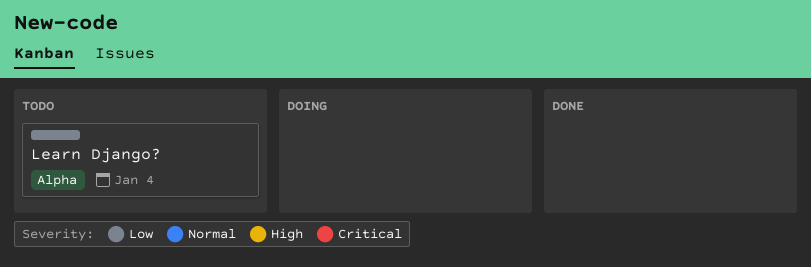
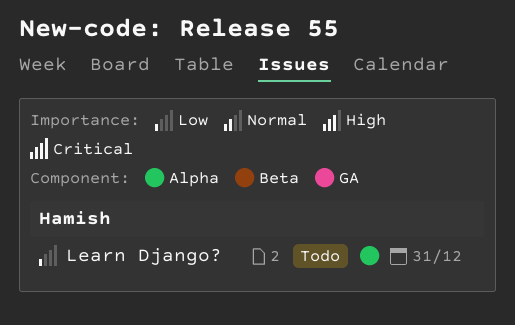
Learn Django?, due: Jan 4 -> Dec 31

